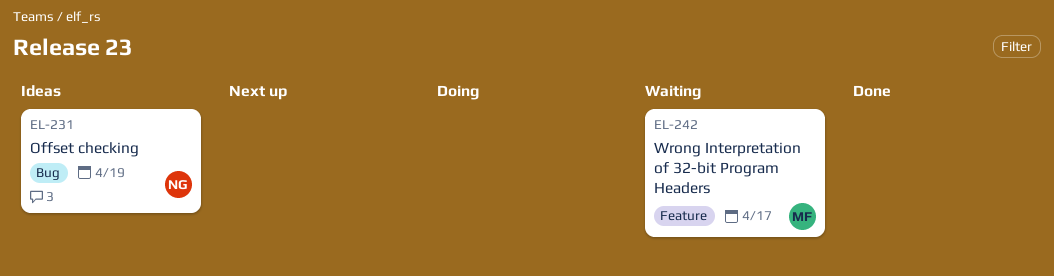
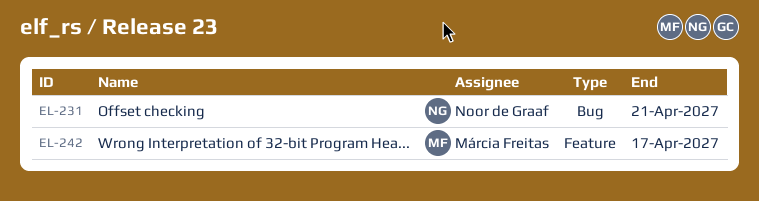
EL-231, due: Apr 19 -> Apr 21

